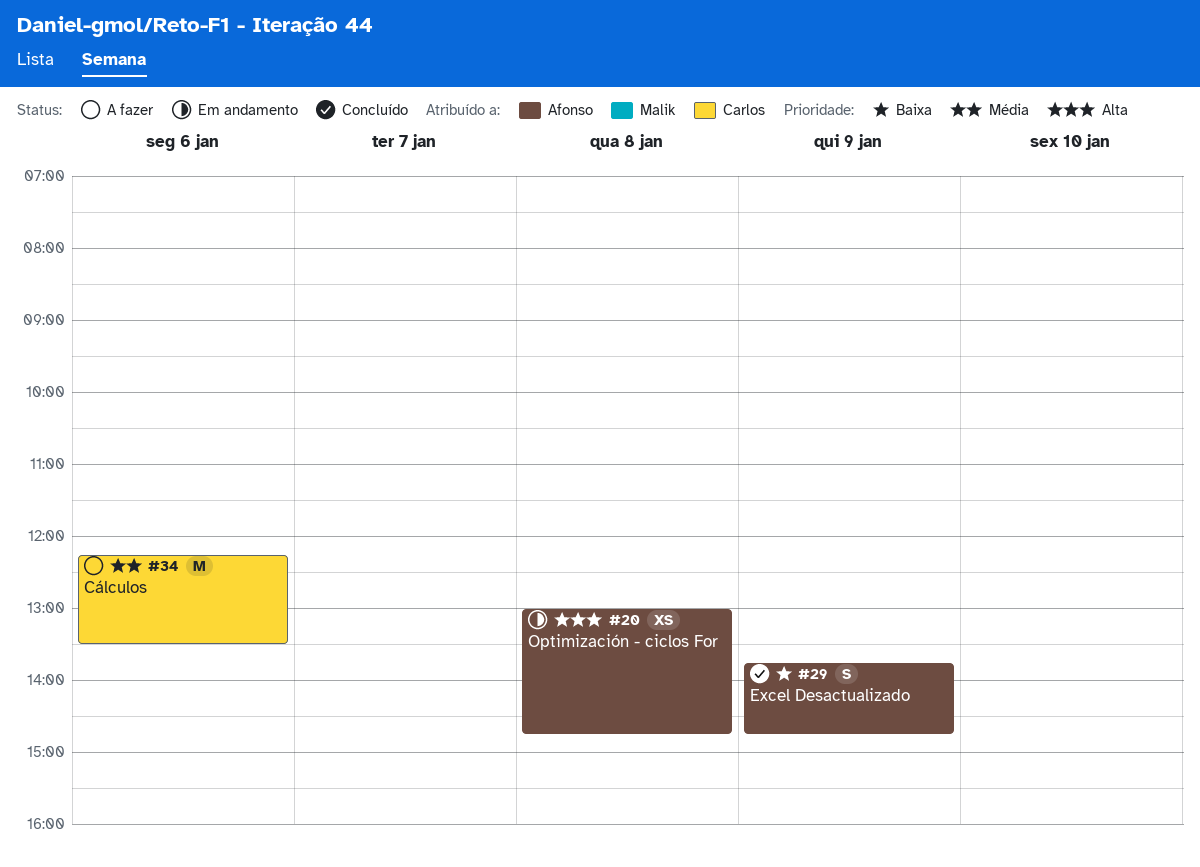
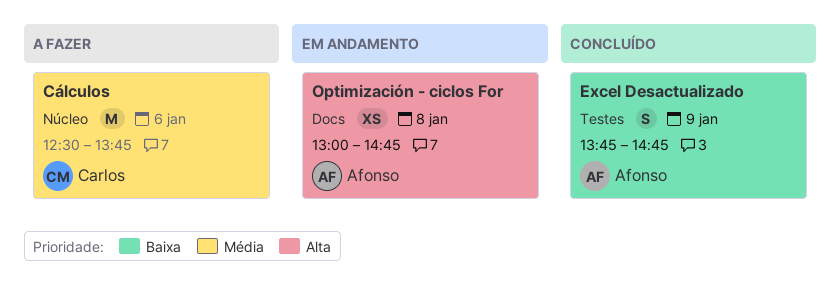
Cálculos, begins: 12:15 -> 12:30
Cálculos, ends: 13:30 -> 13:45

